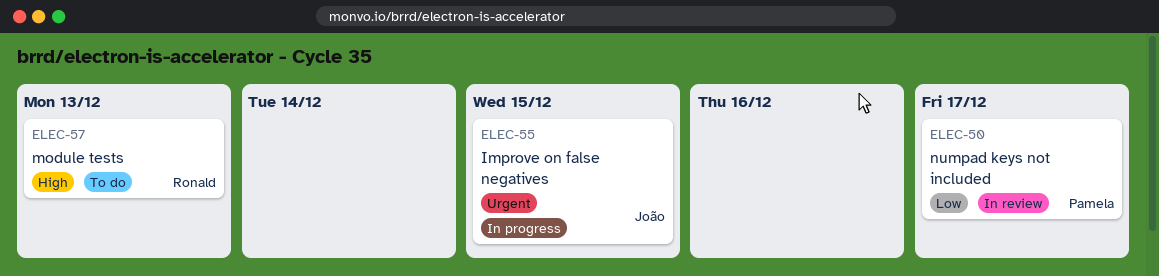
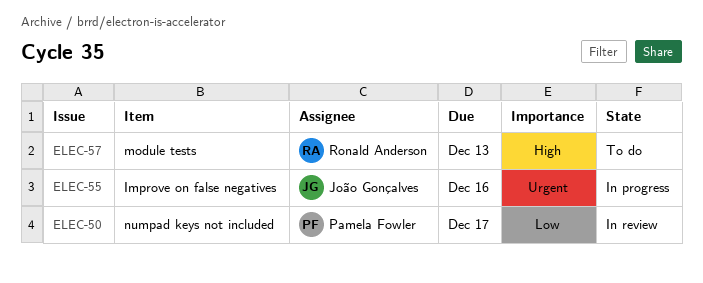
ELEC-55, due: Dec 15 -> Dec 16

